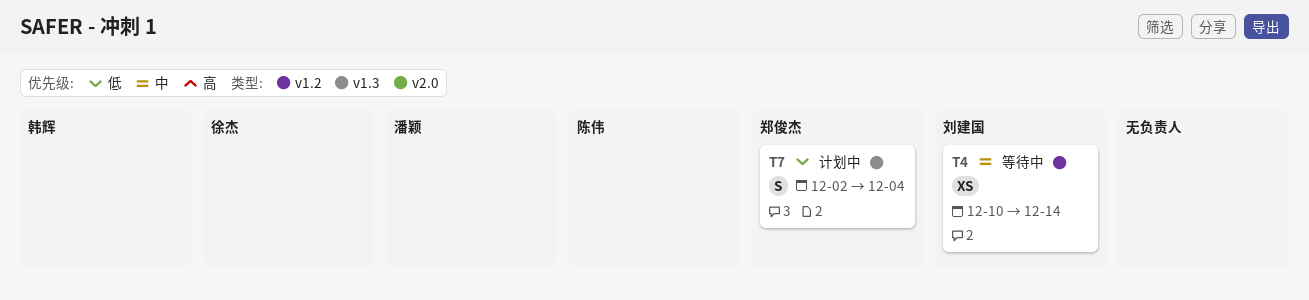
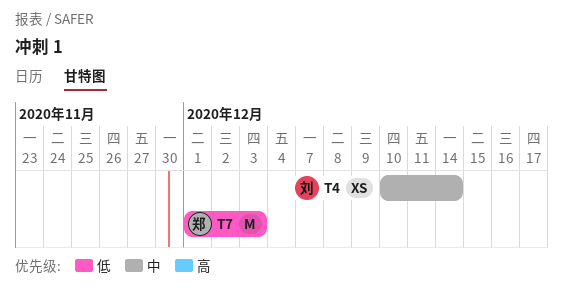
T7, estimate: S -> M
T7, start: Dec 2 -> Dec 1
T7, due: Dec 4 -> Dec 3

